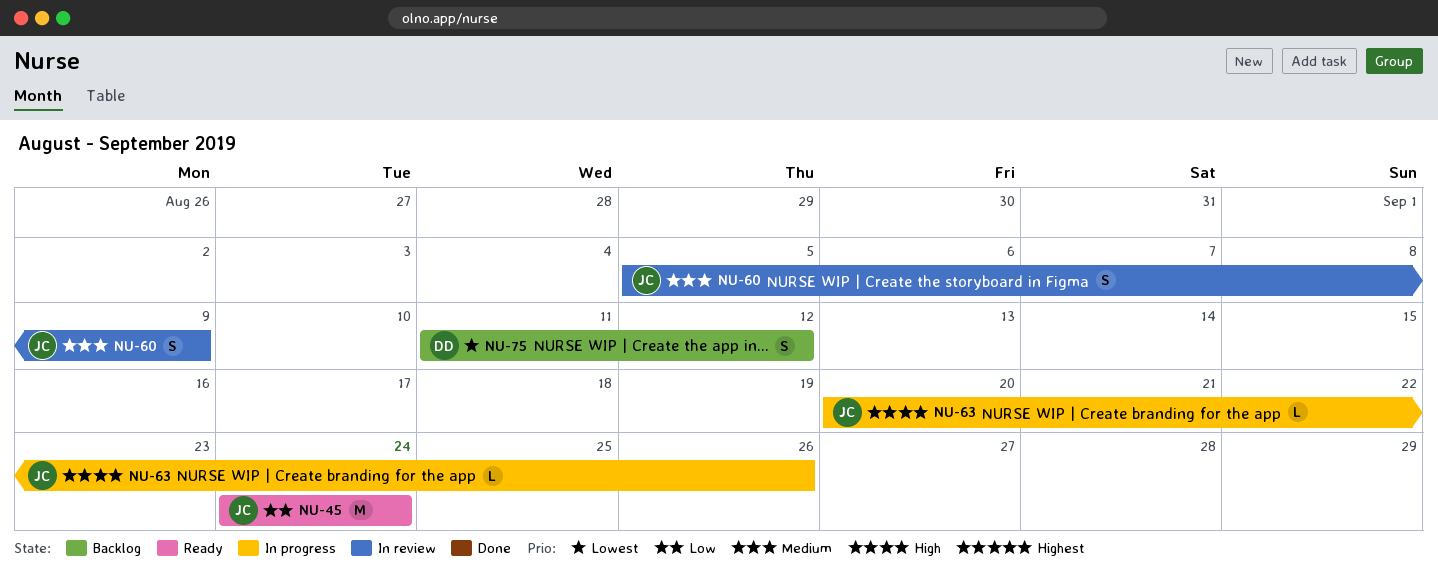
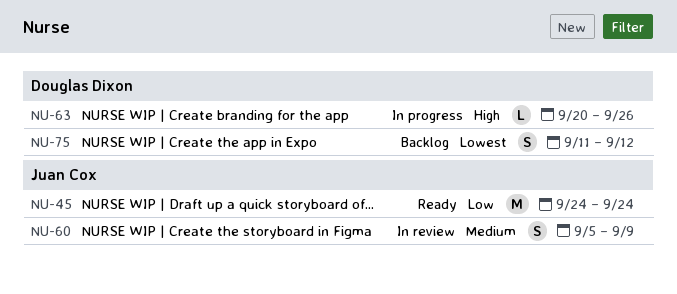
NU-63, owner: Juan Cox -> Douglas Dixon

